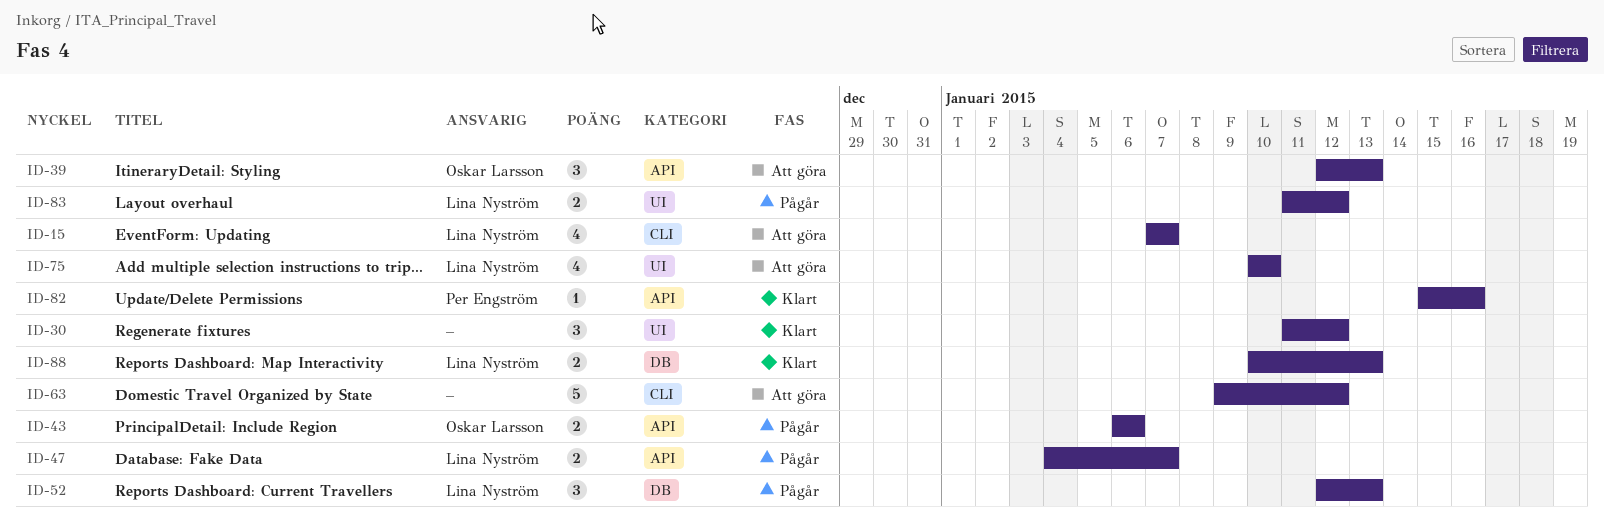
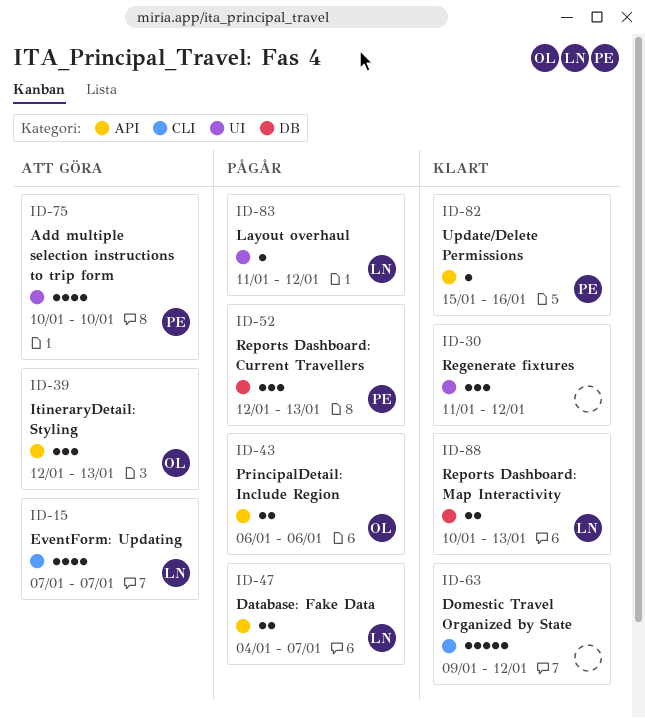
ID-52, owner: Lina Nyström -> Per Engström
ID-63, status: Att göra -> Klart
ID-75, owner: Lina Nyström -> Per Engström
ID-83, estimate: 2 -> 1

